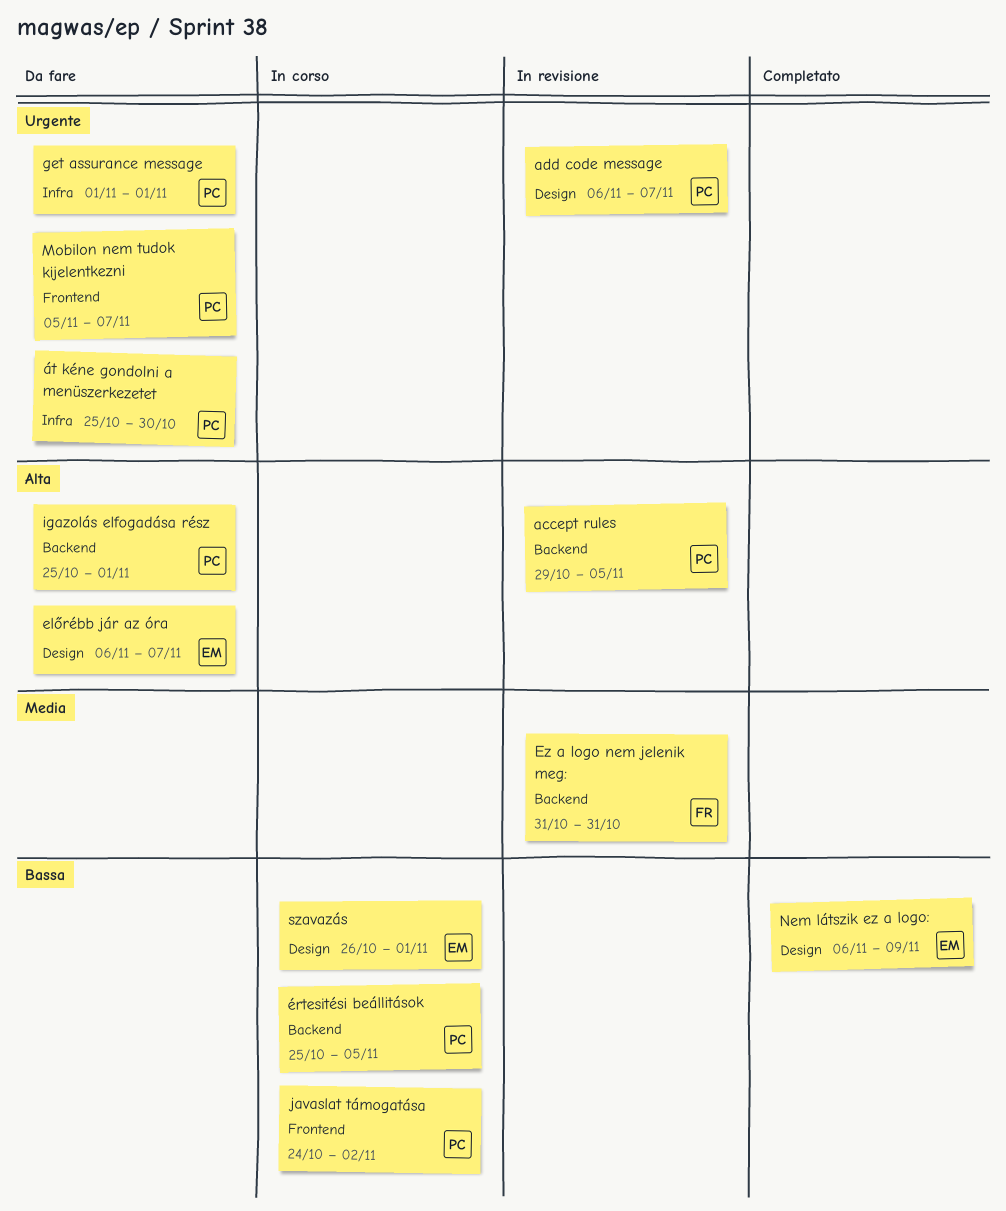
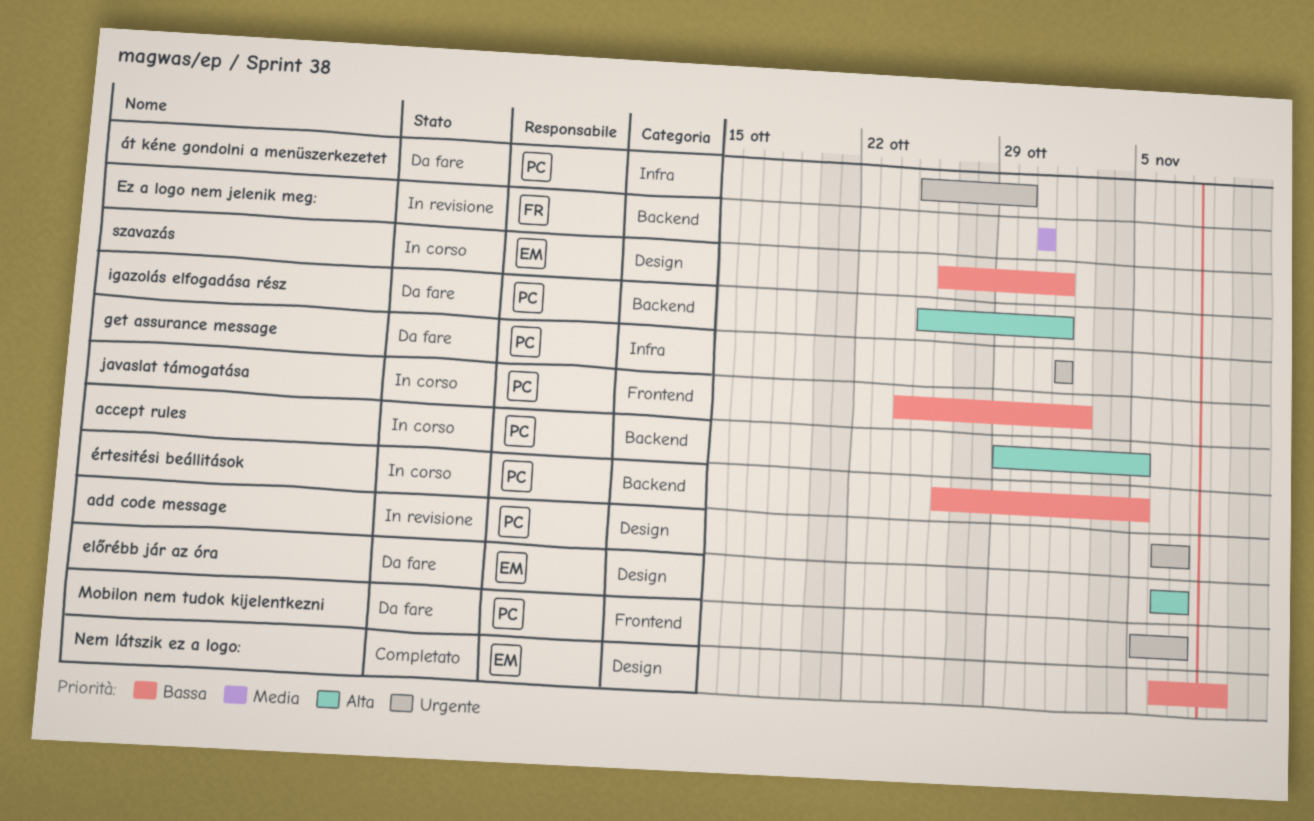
accept rules, status: In revisione -> In corso
értesitési beállitások, start: Oct 25 -> Oct 26

